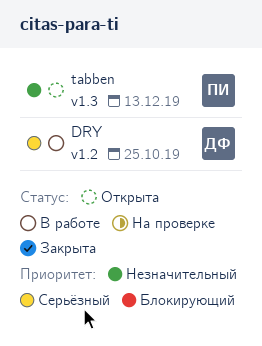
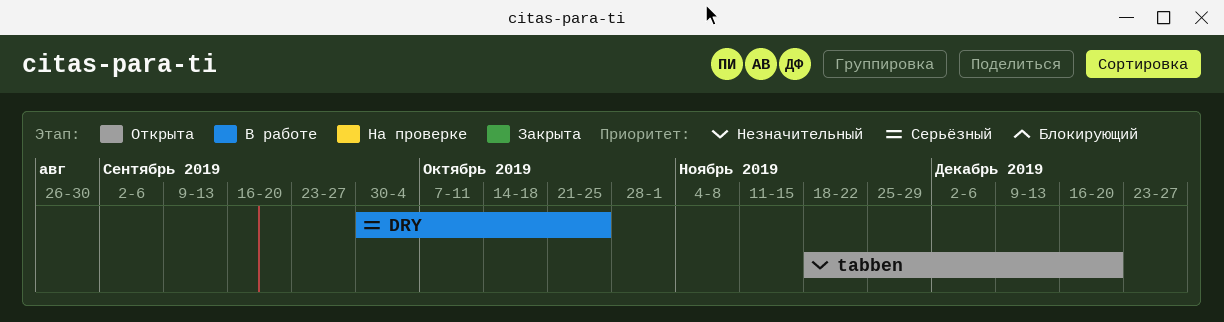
tabben, due: Dec 13 -> Dec 20

